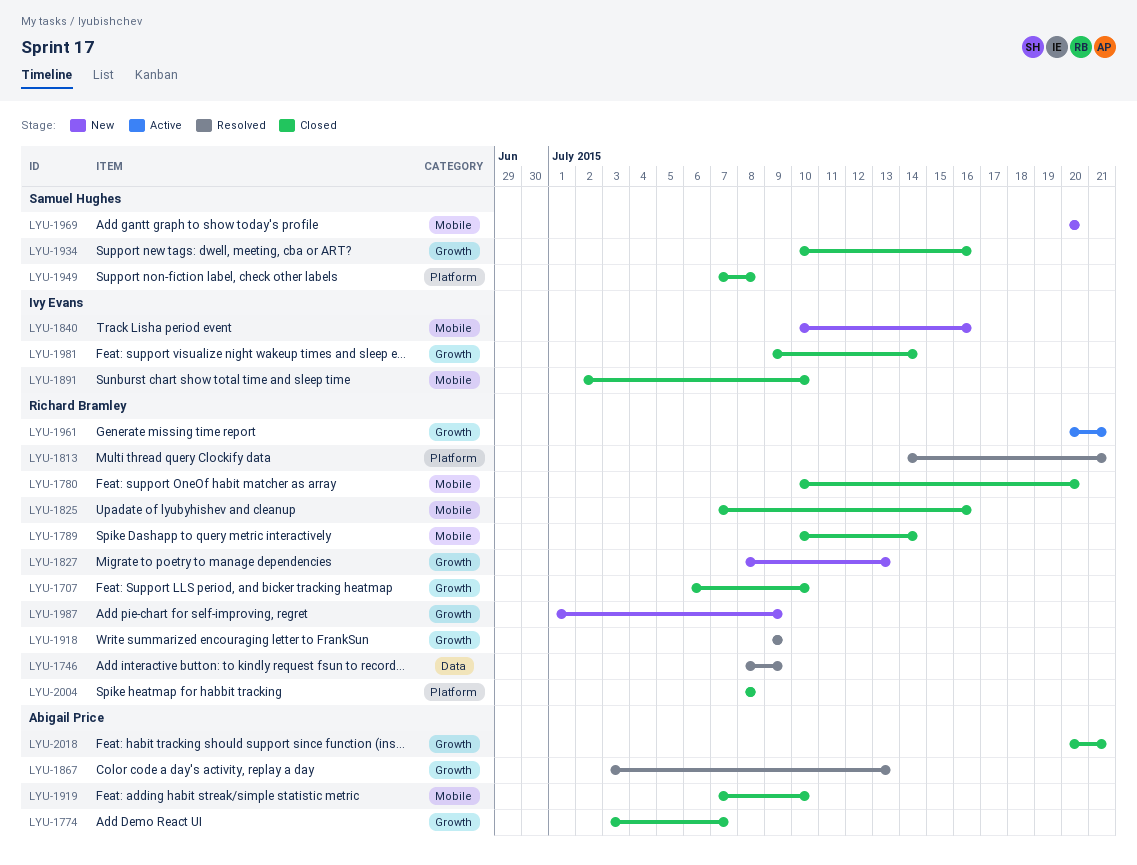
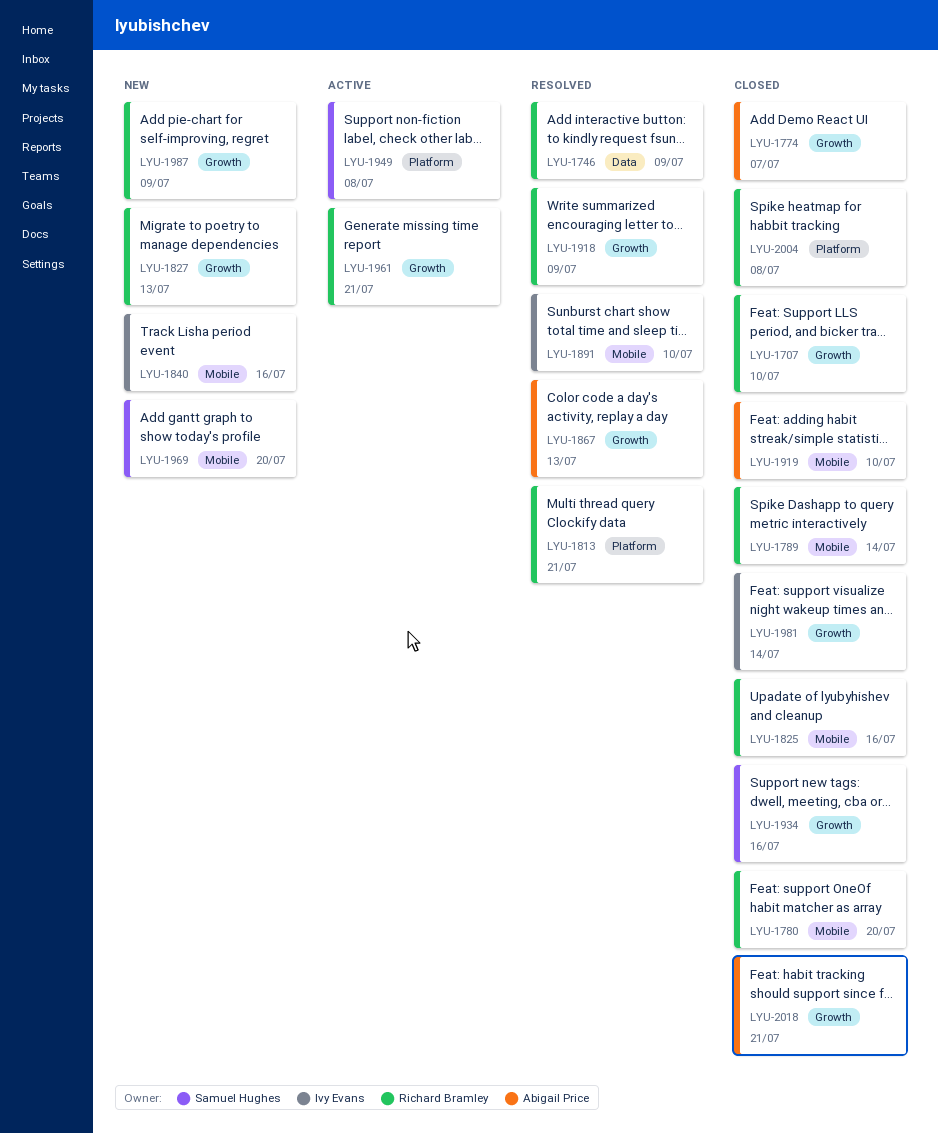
LYU-1891, status: Closed -> Resolved
LYU-1949, status: Closed -> Active

